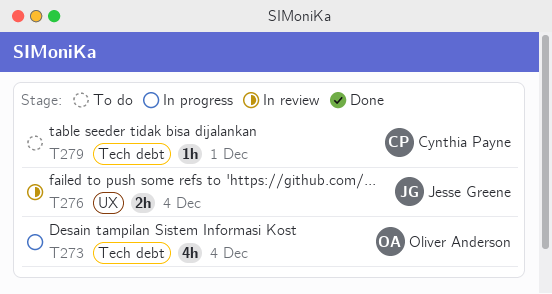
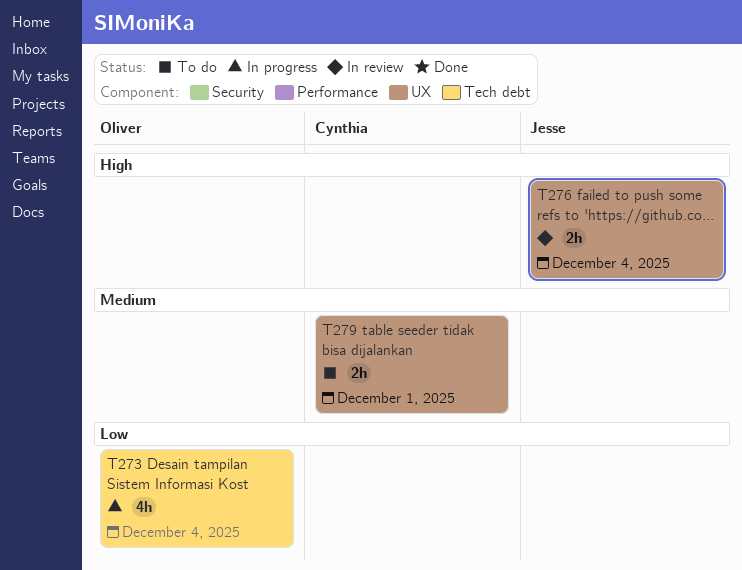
T279, label: Tech debt -> UX
T279, estimate: 1h -> 2h

